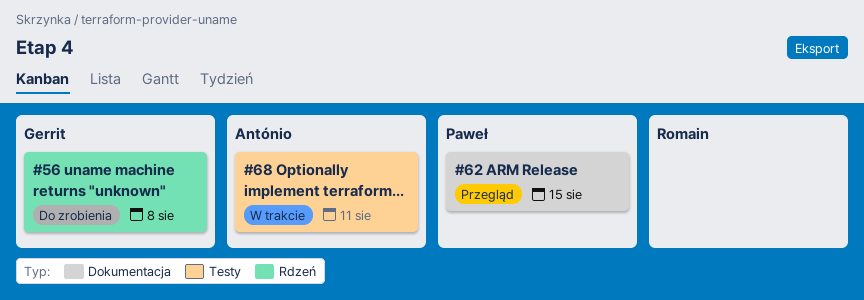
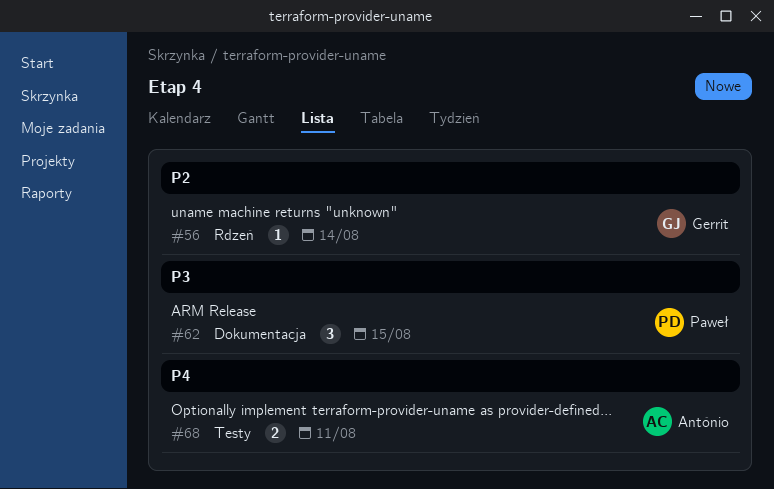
#56, due: Aug 8 -> Aug 14

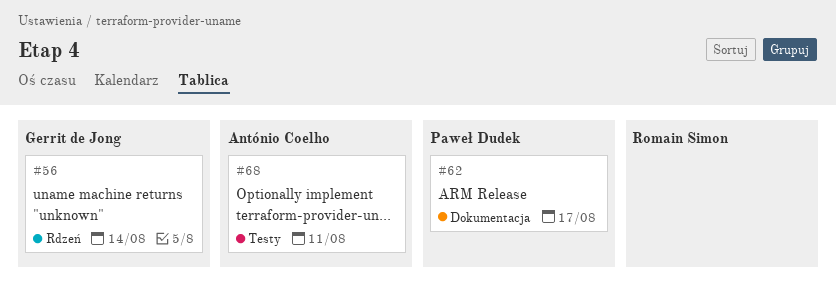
#62, due: Aug 15 -> Aug 17

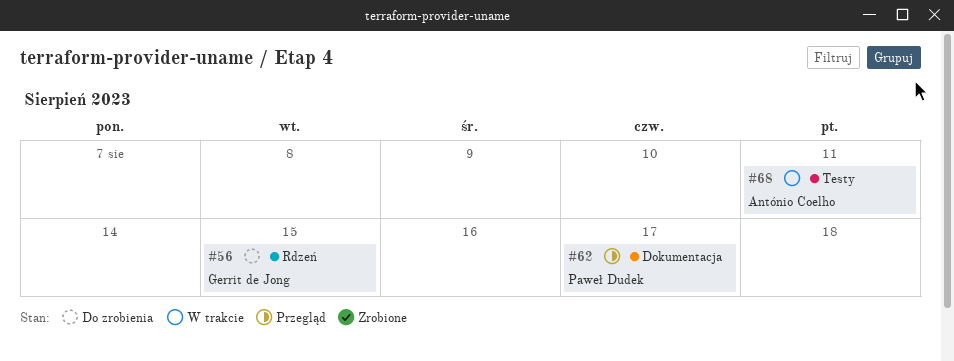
#56, due: Aug 14 -> Aug 15

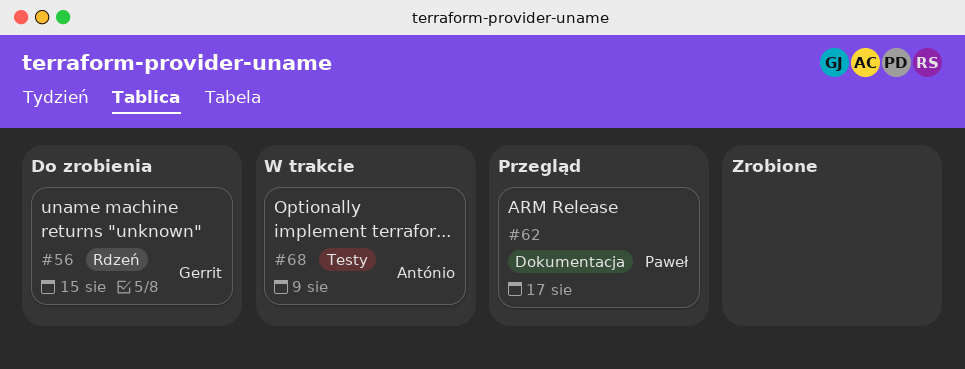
#68, due: Aug 11 -> Aug 9

